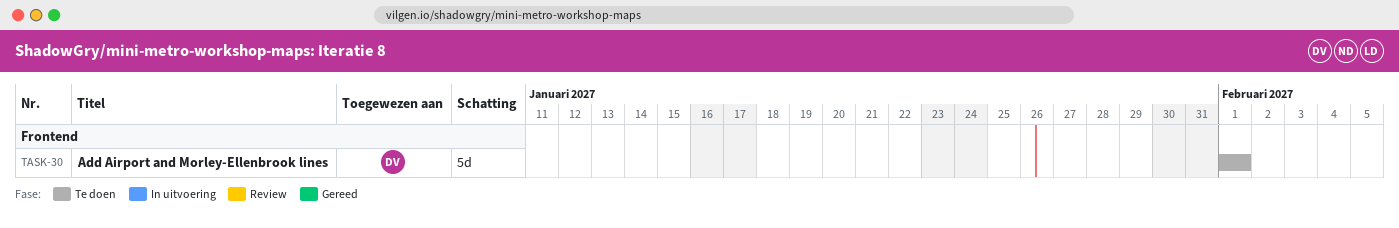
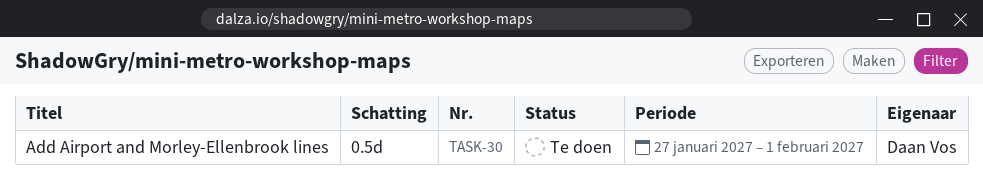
TASK-30, estimate: 5d -> 0.5d
TASK-30, start: Feb 1 -> Jan 27

